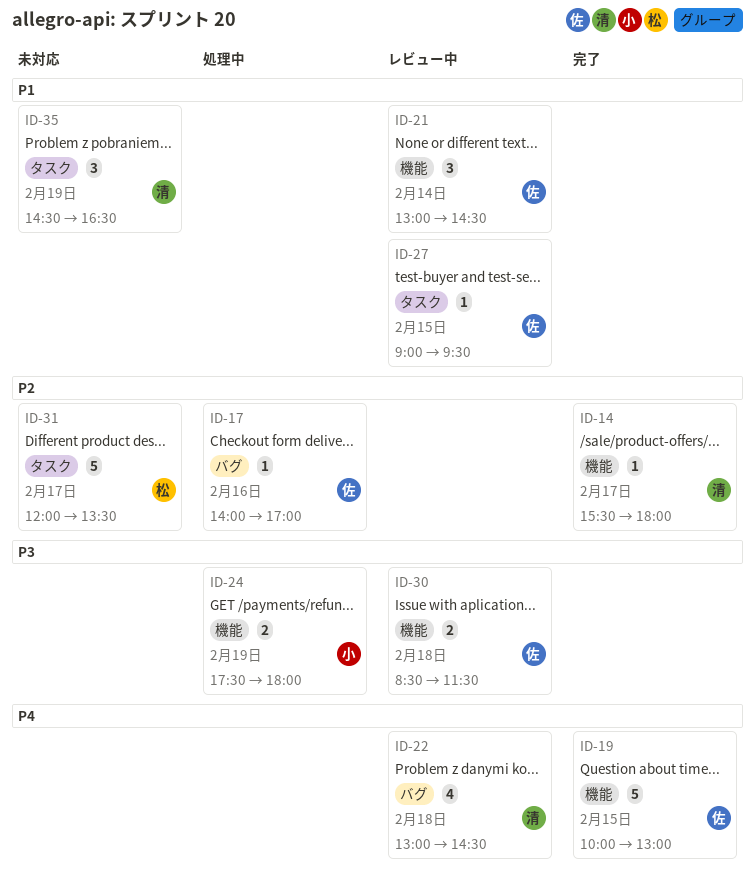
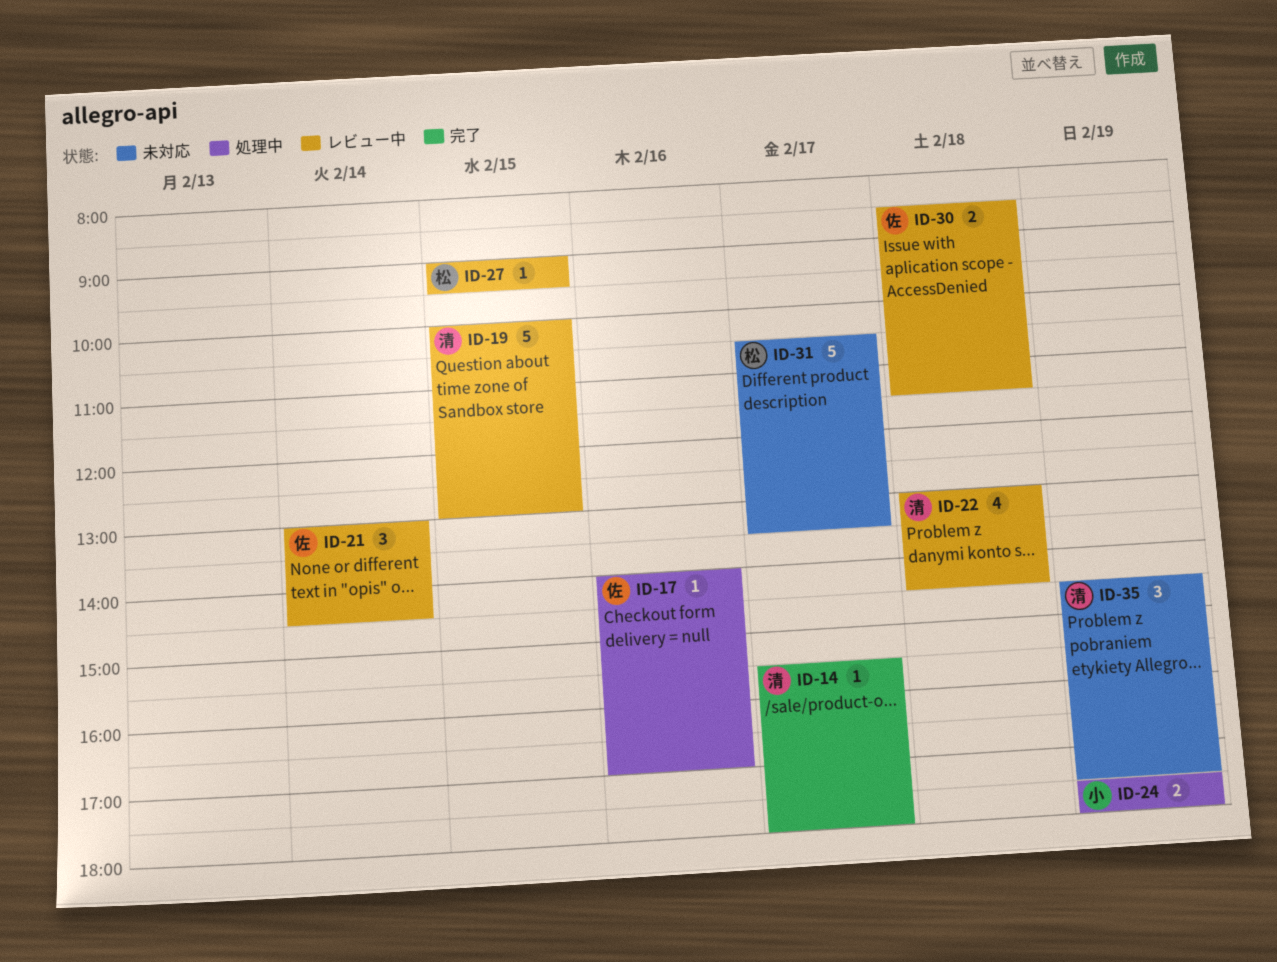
ID-19, status: 完了 -> レビュー中
ID-19, owner: 佐 -> 清
ID-27, owner: 佐 -> 松
ID-31, begins: 12:00 -> 10:30
ID-35, ends: 16:30 -> 17:30

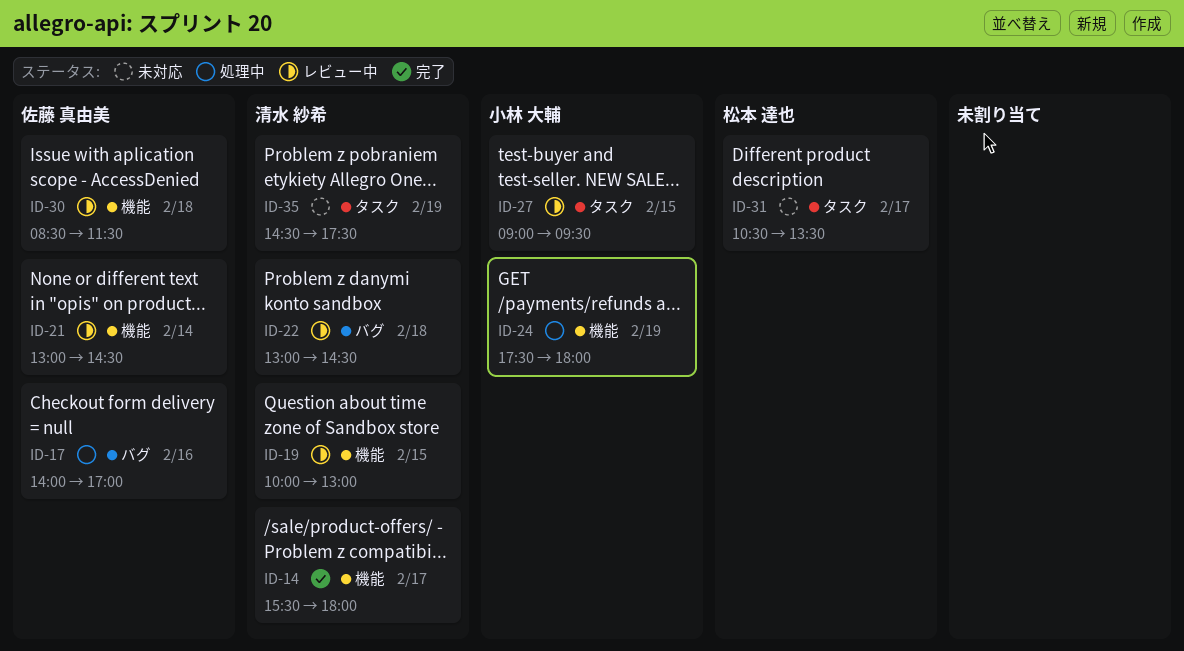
ID-27, owner: 松本 達也 -> 小林 大輔

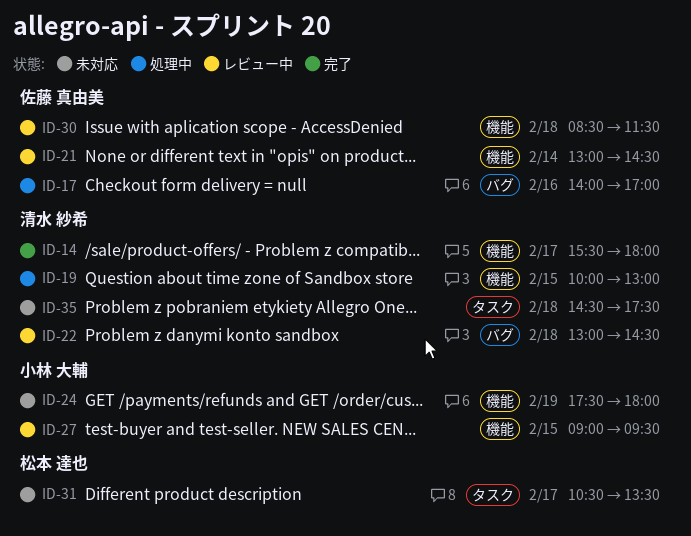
ID-19, status: レビュー中 -> 処理中
ID-24, status: 処理中 -> 未対応
ID-27, label: タスク -> 機能
ID-35, day: Feb 19 -> Feb 18

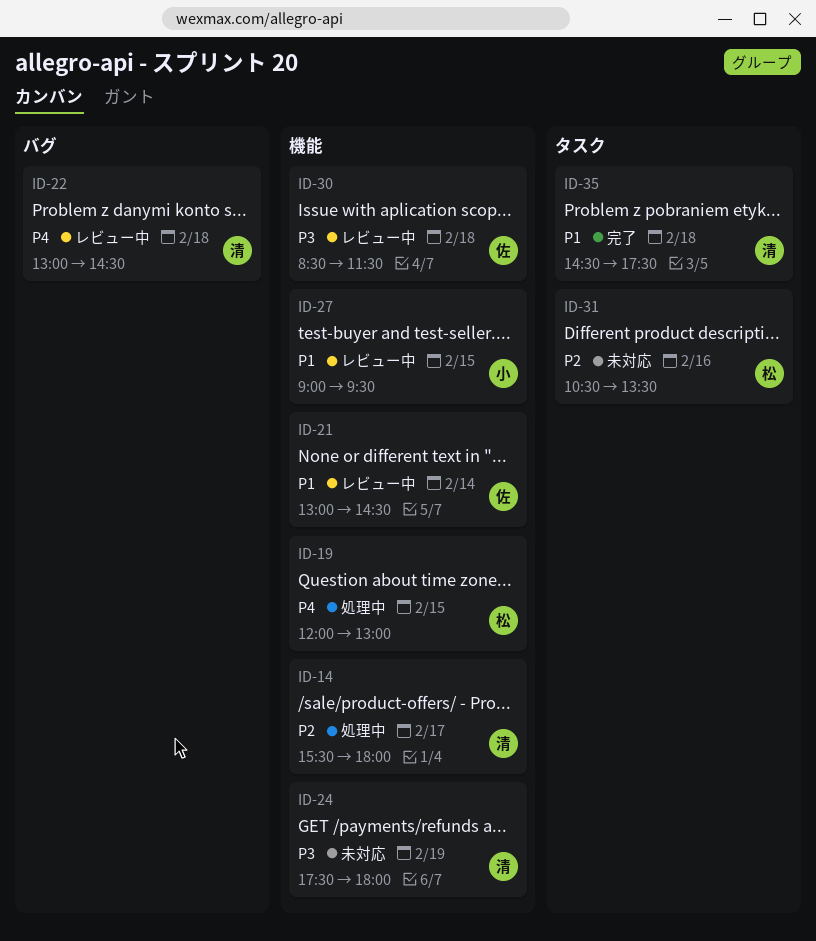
ID-14, status: 完了 -> 処理中
ID-17: present -> none
ID-19, owner: 清水 紗希 -> 松本 達也
ID-19, begins: 10:00 -> 12:00
ID-24, owner: 小林 大輔 -> 清水 紗希
ID-31, day: Feb 17 -> Feb 16
ID-35, status: 未対応 -> 完了

